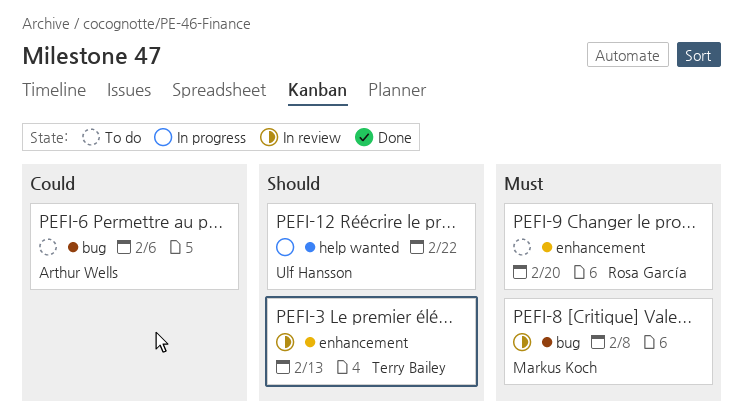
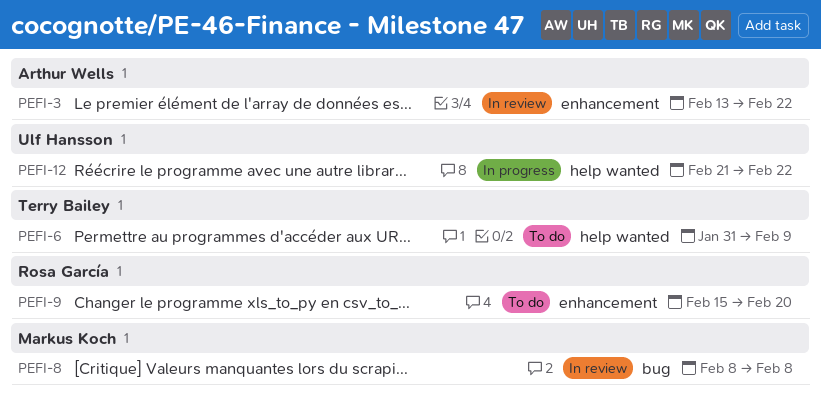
PEFI-3, owner: Terry Bailey -> Arthur Wells
PEFI-3, due: Feb 13 -> Feb 22
PEFI-6, owner: Arthur Wells -> Terry Bailey
PEFI-6, label: bug -> help wanted
PEFI-6, due: Feb 6 -> Feb 9

